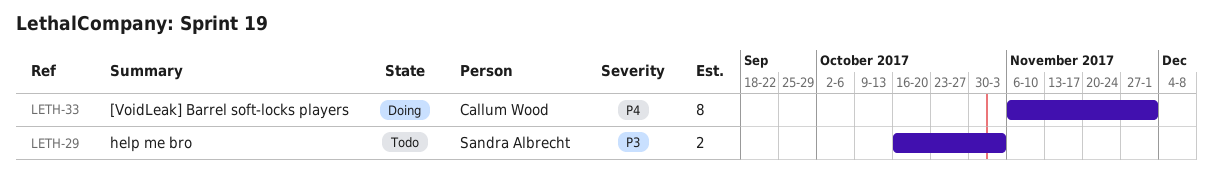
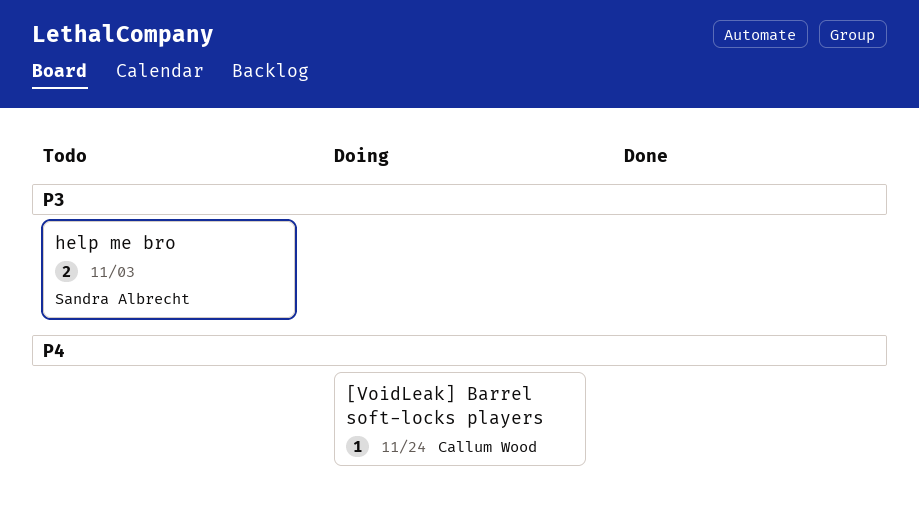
[VoidLeak] Barrel soft-locks players, estimate: 8 -> 1
[VoidLeak] Barrel soft-locks players, due: Dec 1 -> Nov 24

